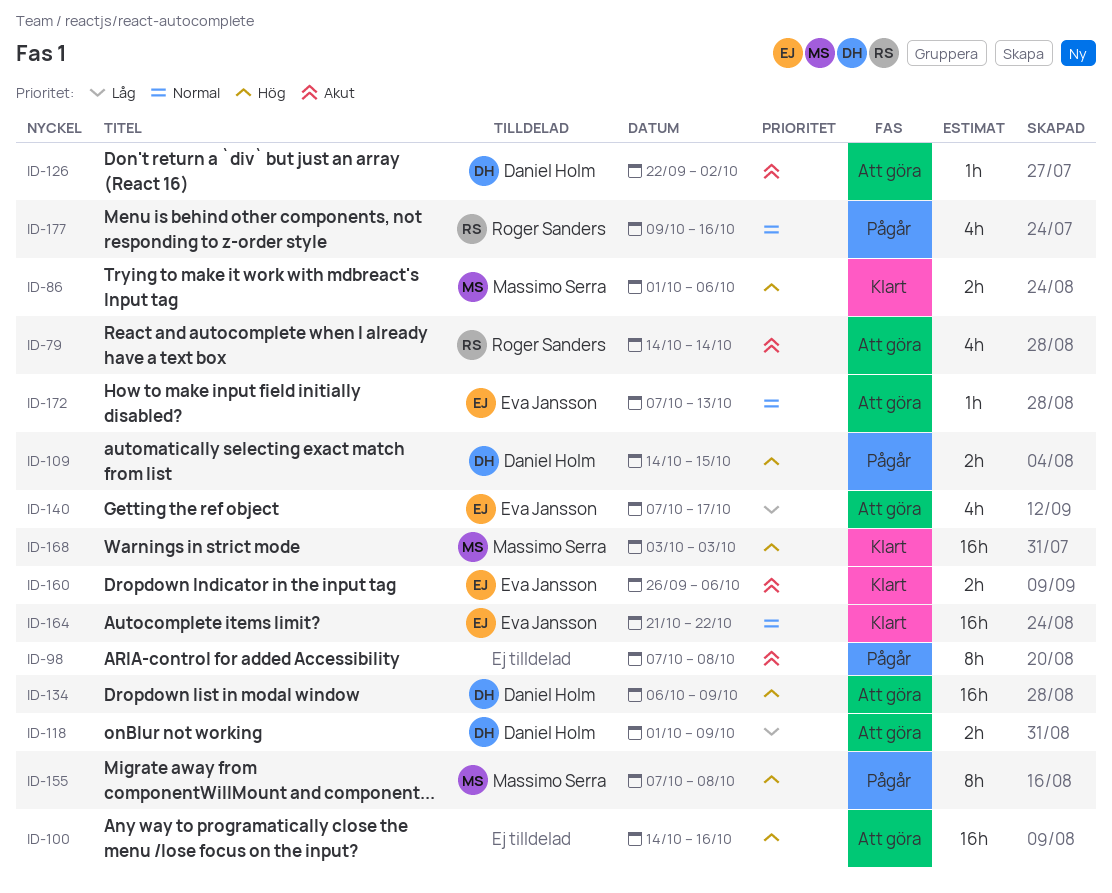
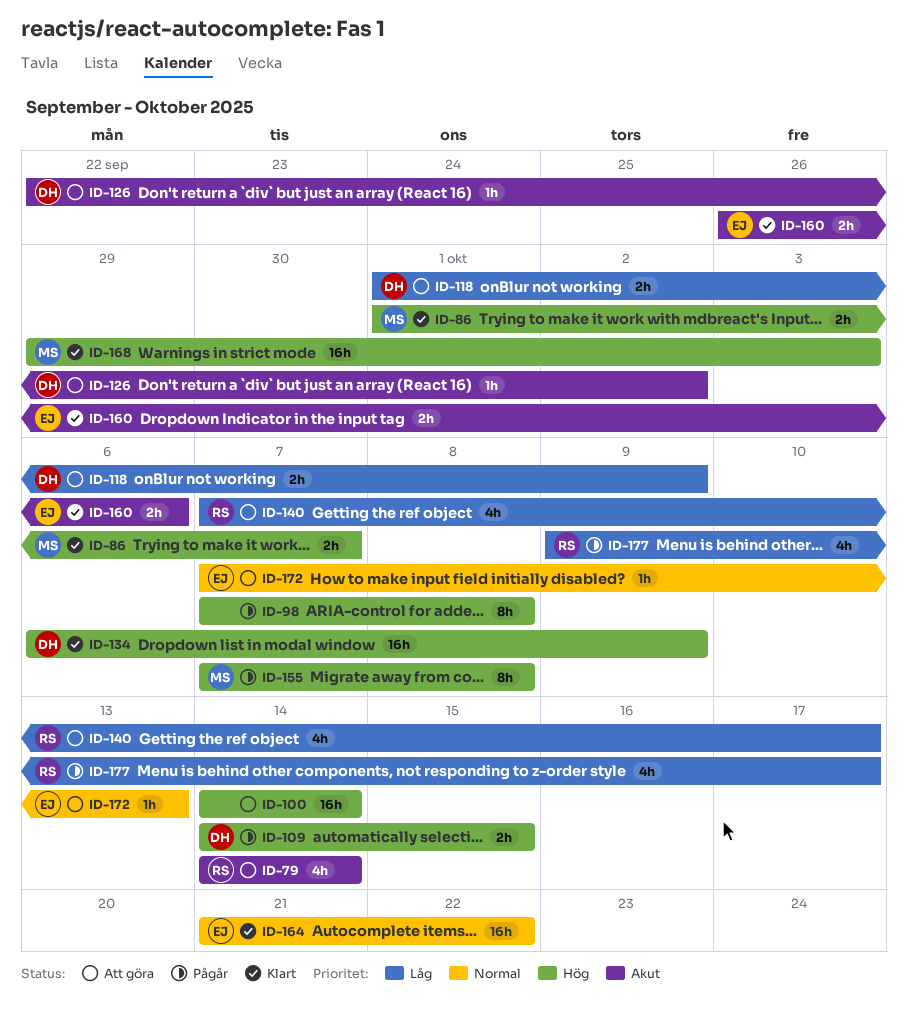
ID-86, due: Oct 6 -> Oct 7
ID-98, priority: Akut -> Hög
ID-100, due: Oct 16 -> Oct 14
ID-134, status: Att göra -> Klart
ID-140, owner: Eva Jansson -> Roger Sanders
ID-168, start: Oct 3 -> Sep 29
ID-177, priority: Normal -> Låg
ID-177, due: Oct 16 -> Oct 17

